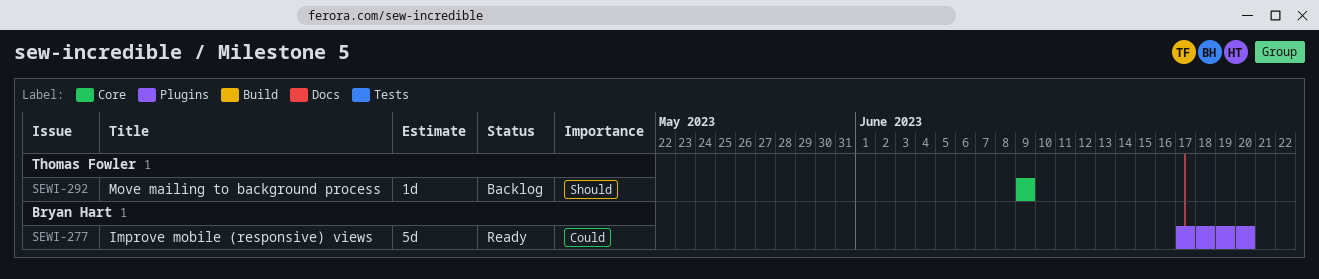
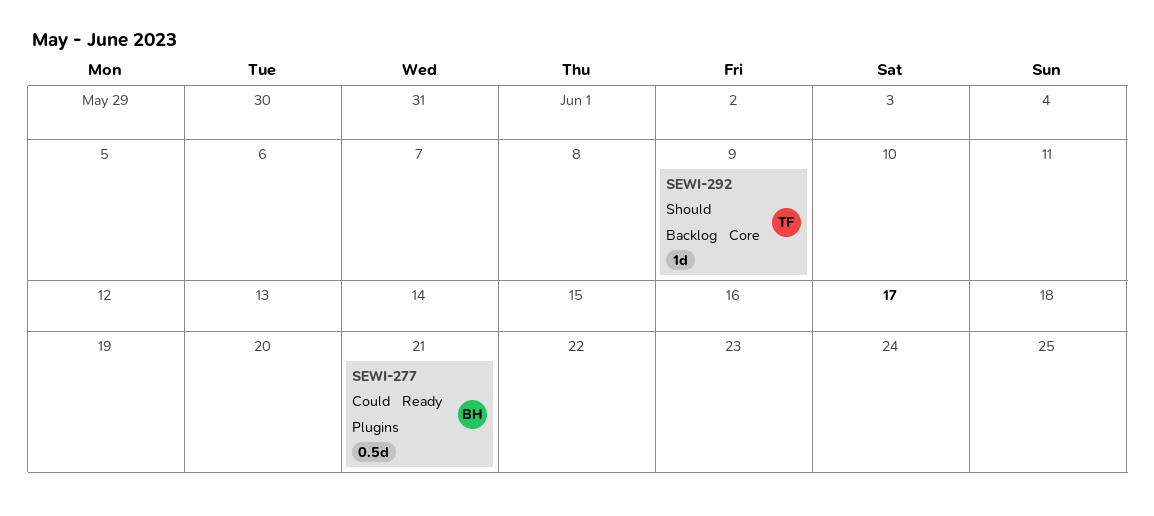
SEWI-277, estimate: 5d -> 0.5d
SEWI-277, due: Jun 20 -> Jun 21

